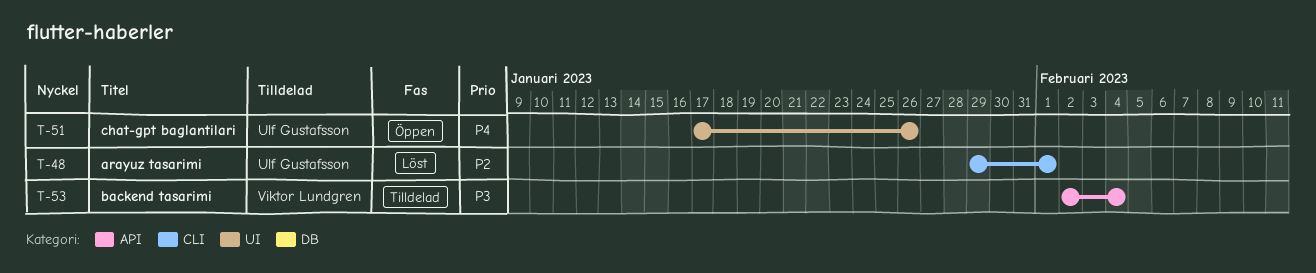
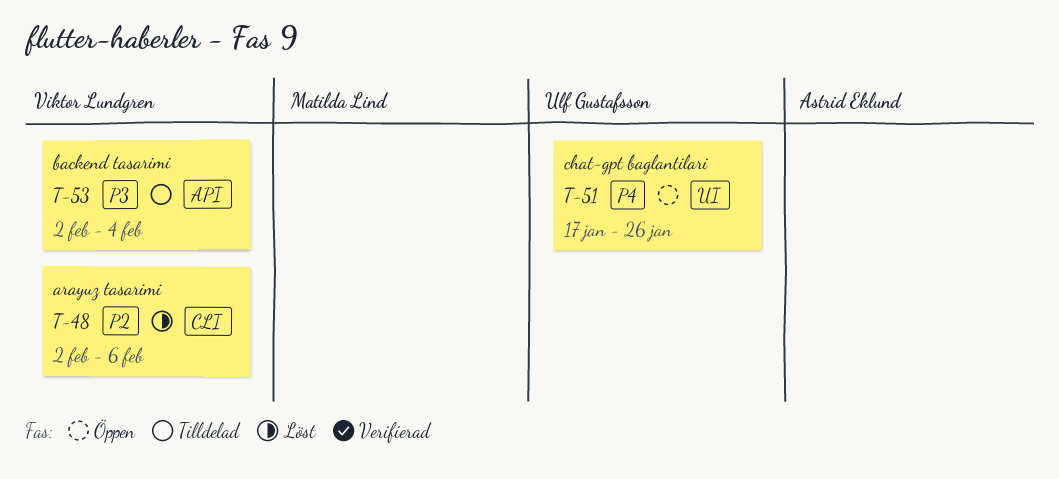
T-48, owner: Ulf Gustafsson -> Viktor Lundgren
T-48, start: Jan 29 -> Feb 2
T-48, due: Feb 1 -> Feb 6

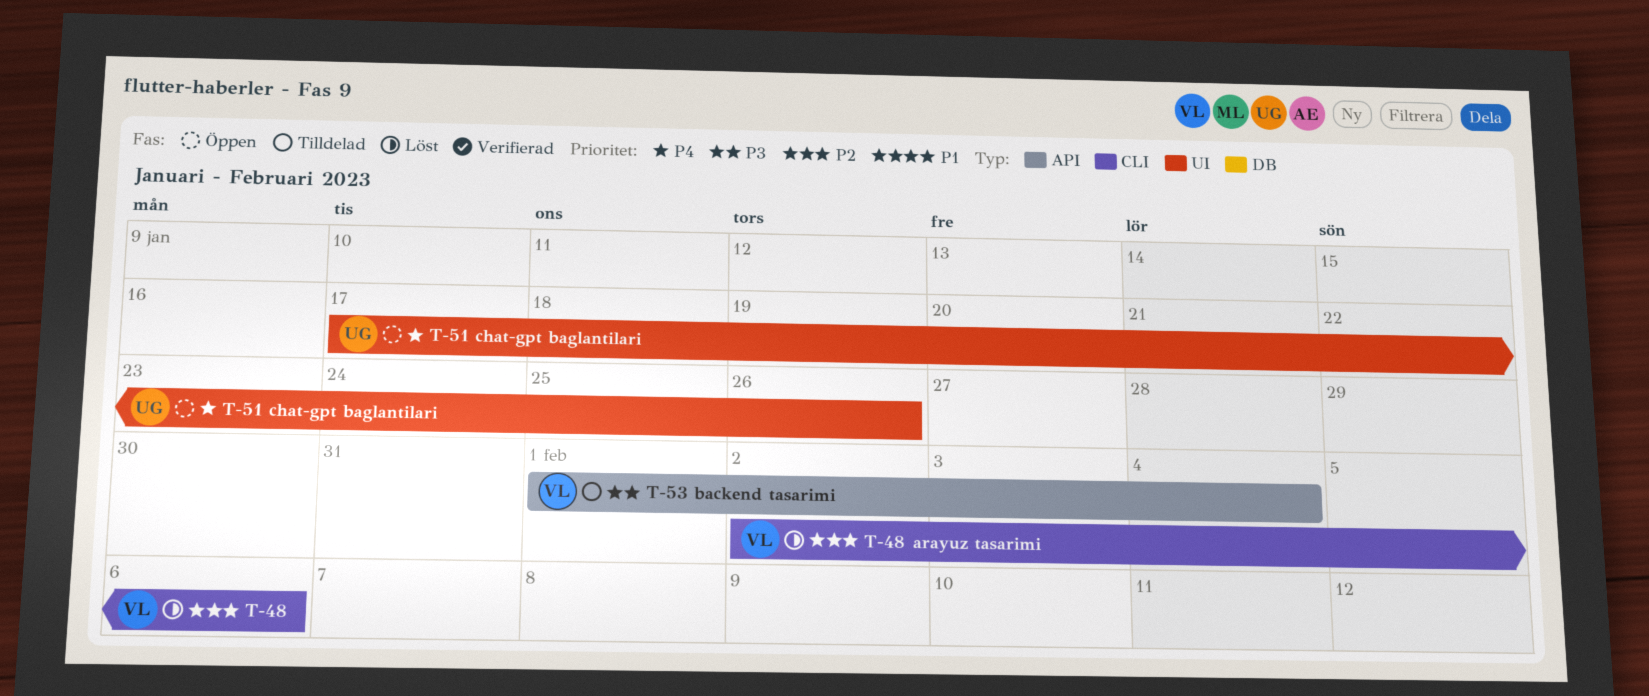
T-53, start: Feb 2 -> Feb 1

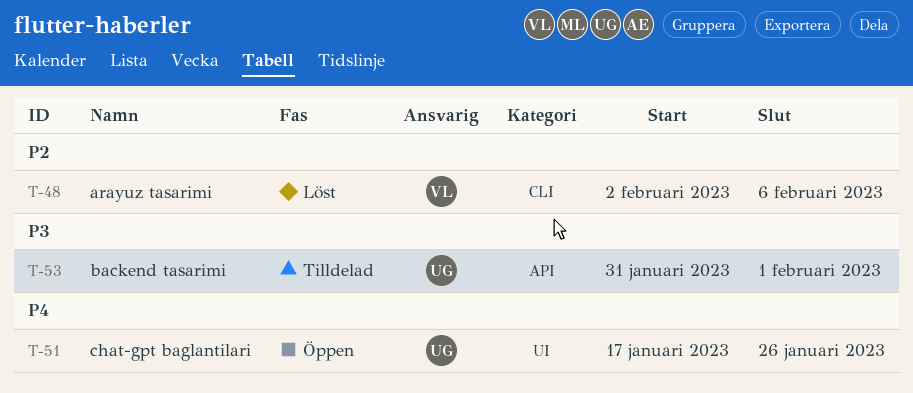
T-53, owner: VL -> UG
T-53, start: Feb 1 -> Jan 31
T-53, due: Feb 4 -> Feb 1

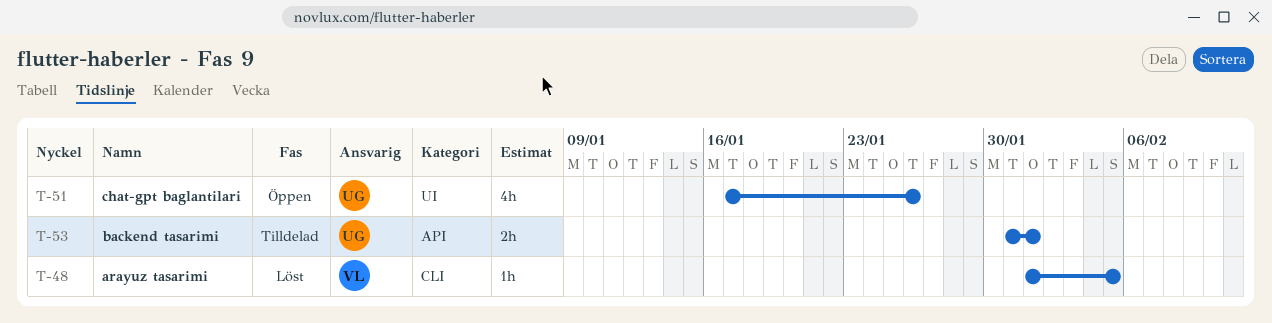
T-48, start: Feb 2 -> Feb 1
T-48, due: Feb 6 -> Feb 5

